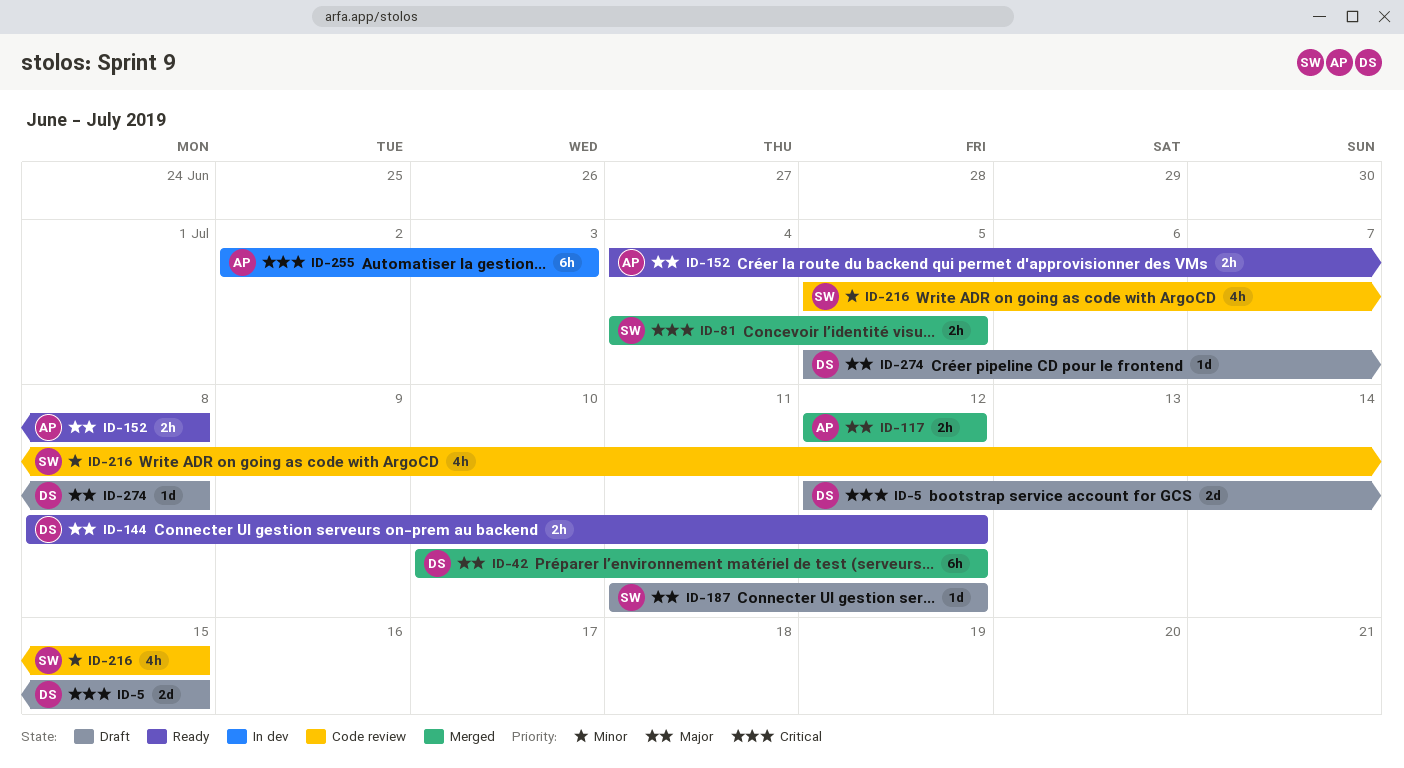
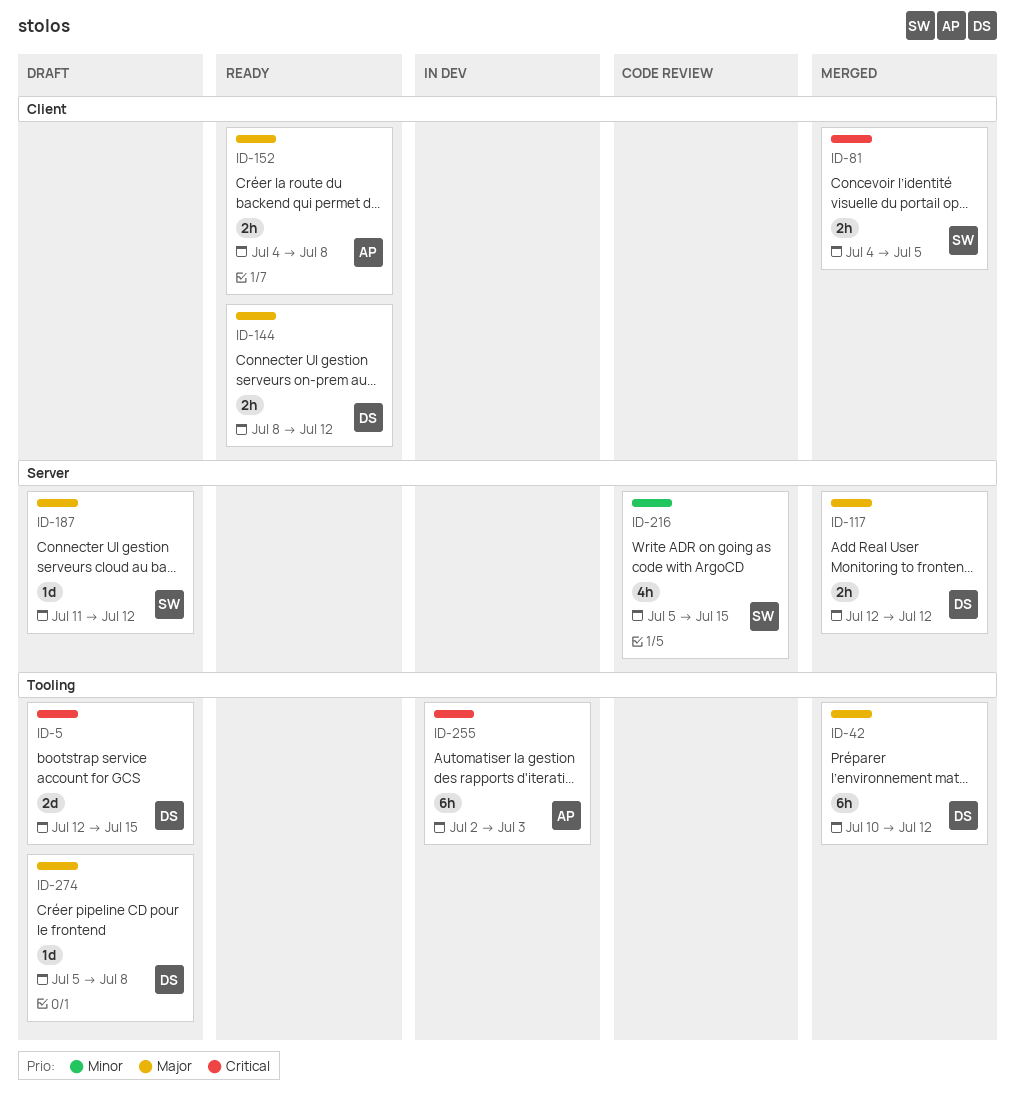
ID-117, owner: AP -> DS

